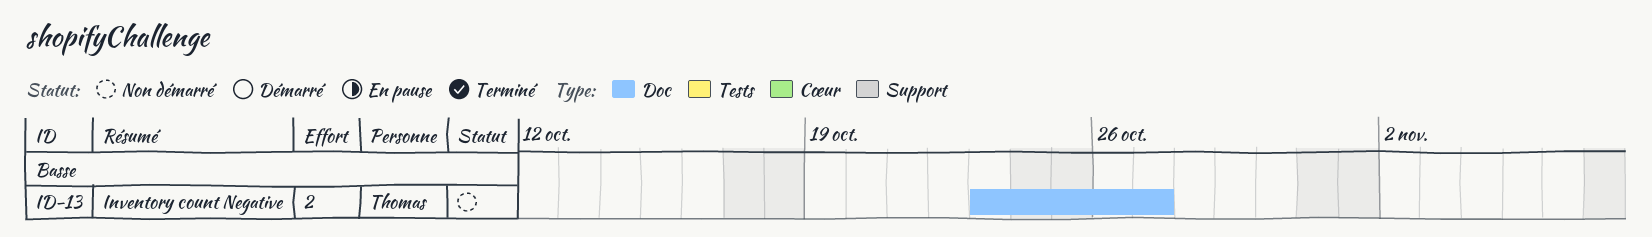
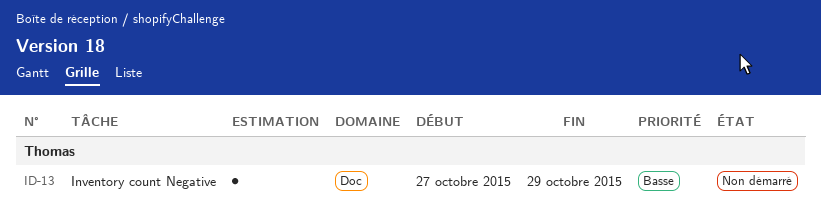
ID-13, estimate: 2 -> 1
ID-13, start: Oct 23 -> Oct 27
ID-13, due: Oct 27 -> Oct 29

